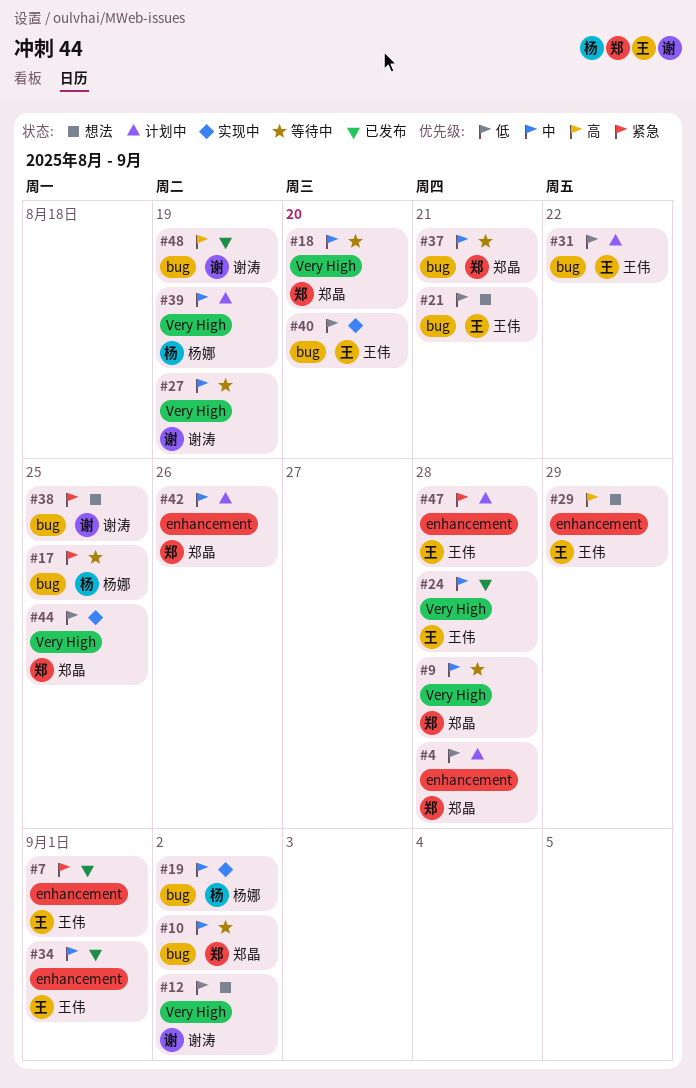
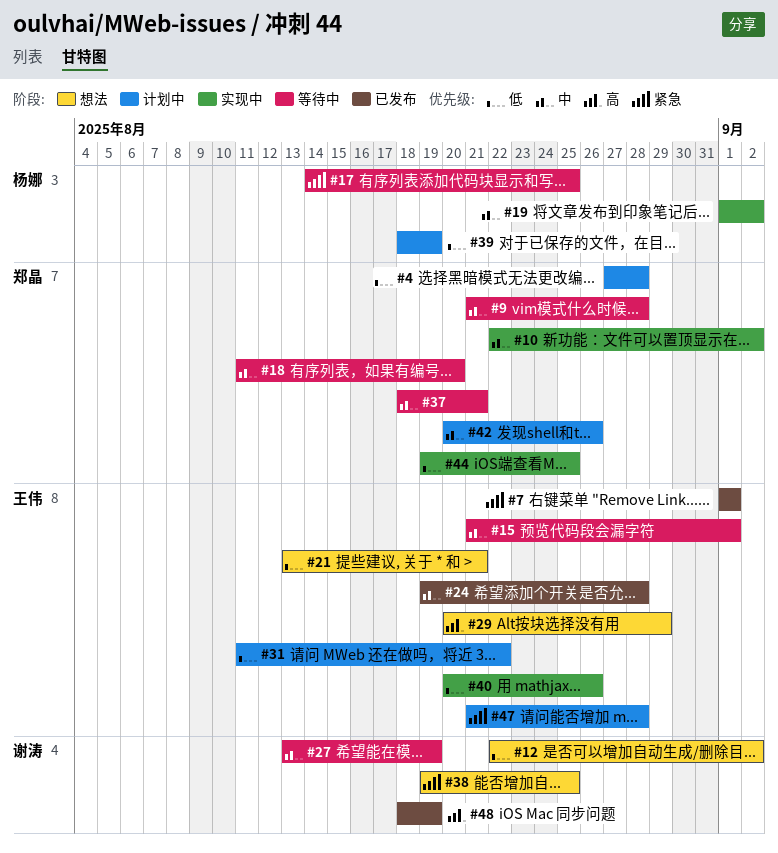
#10, status: 等待中 -> 实现中
#15: none -> present
#34: present -> none
#39, priority: 中 -> 低
#40, due: Aug 20 -> Aug 26

